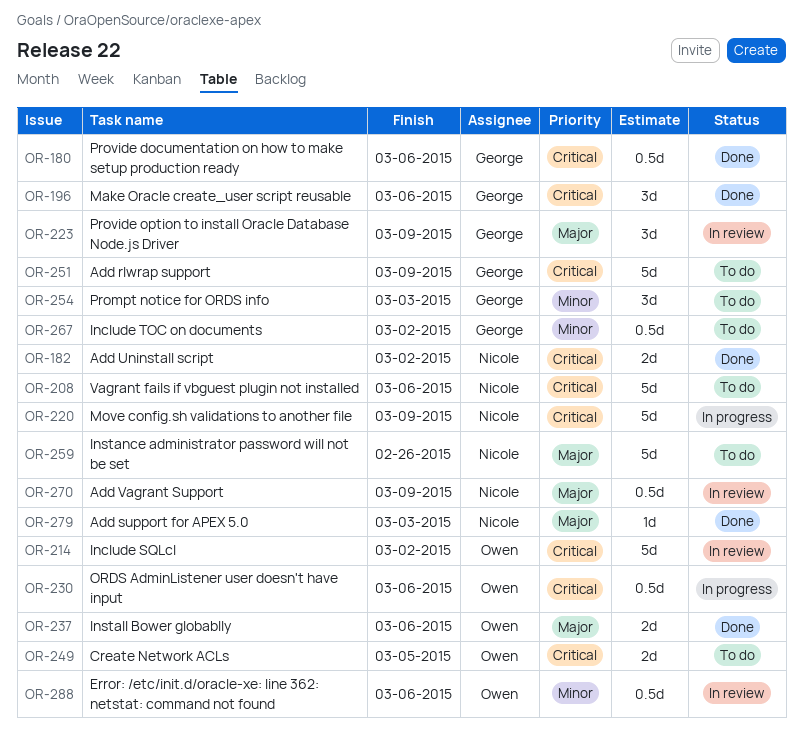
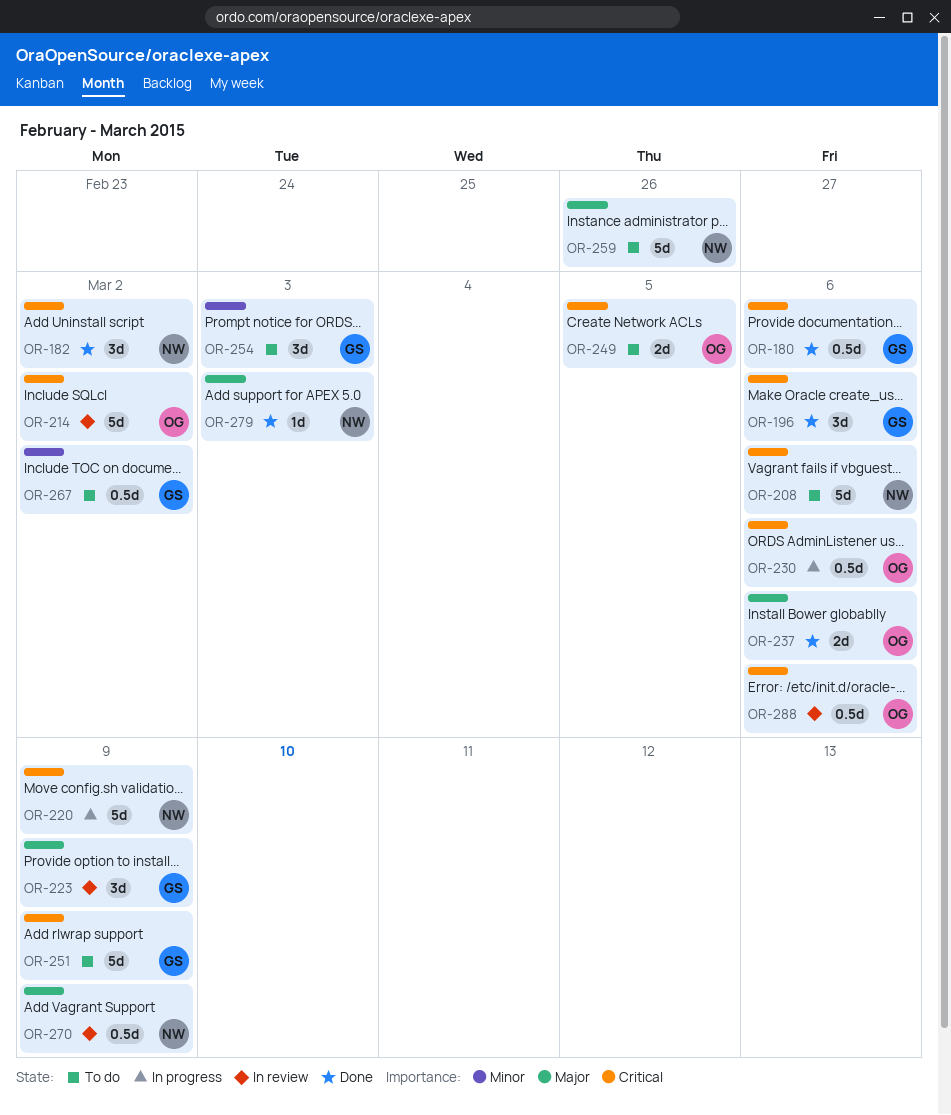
OR-182, estimate: 2d -> 3d
OR-288, priority: Minor -> Critical

